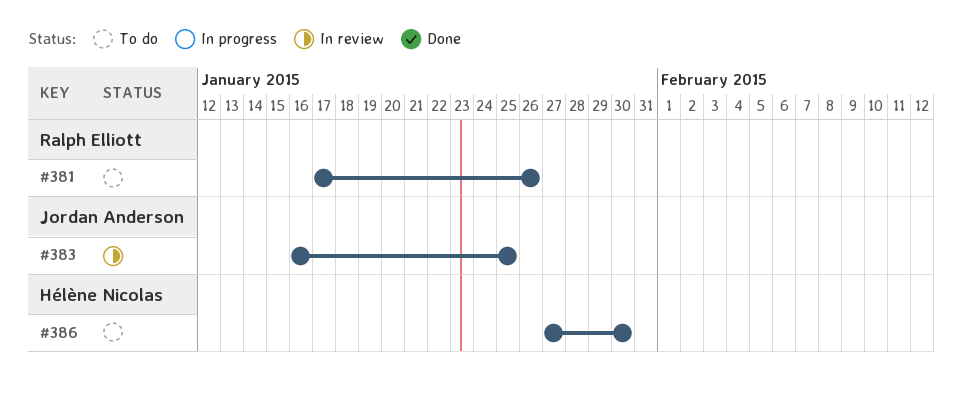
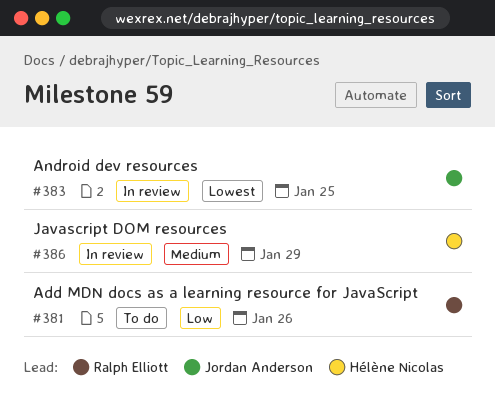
#386, status: To do -> In review
#386, due: Jan 30 -> Jan 29

